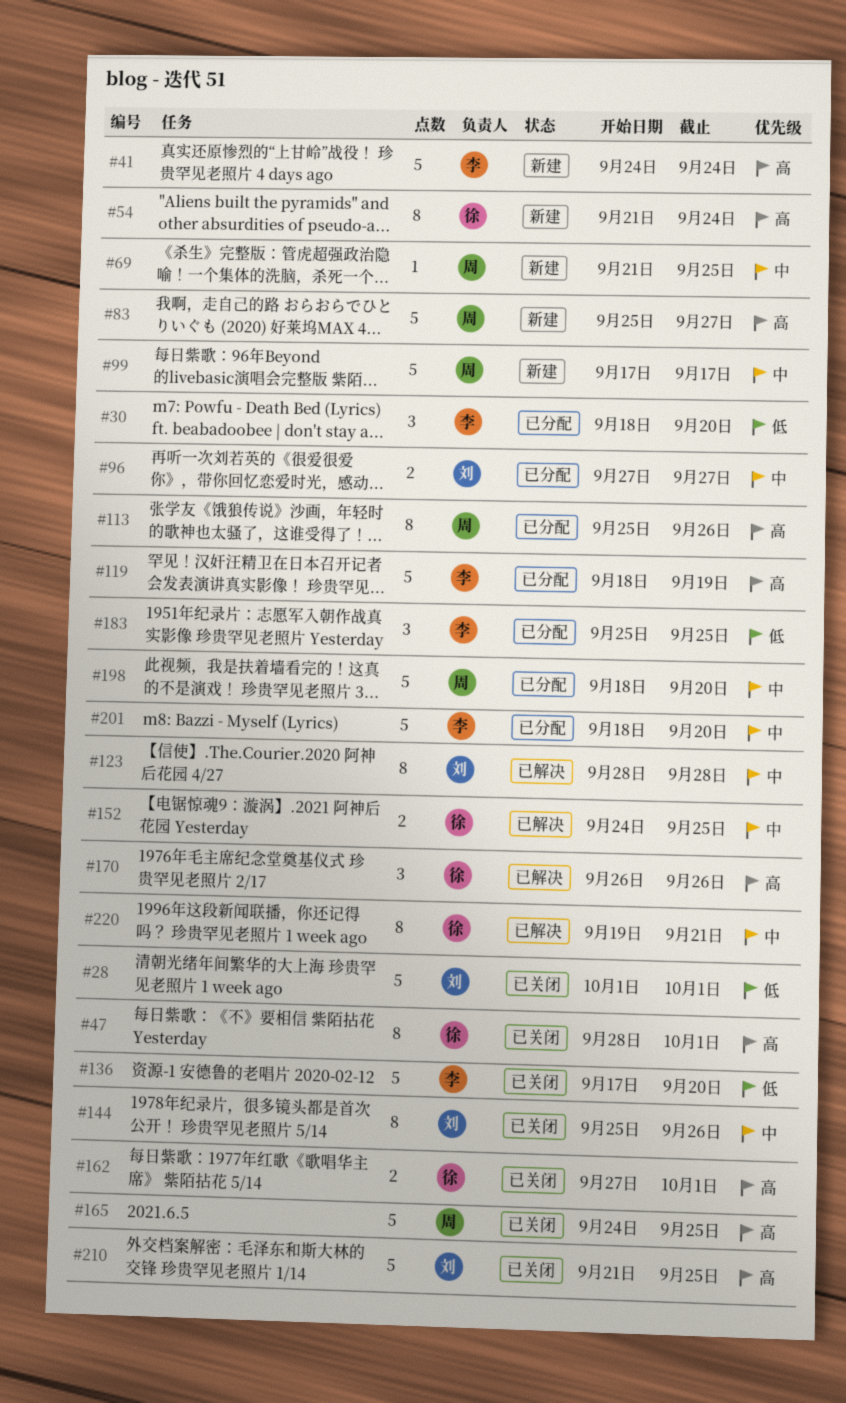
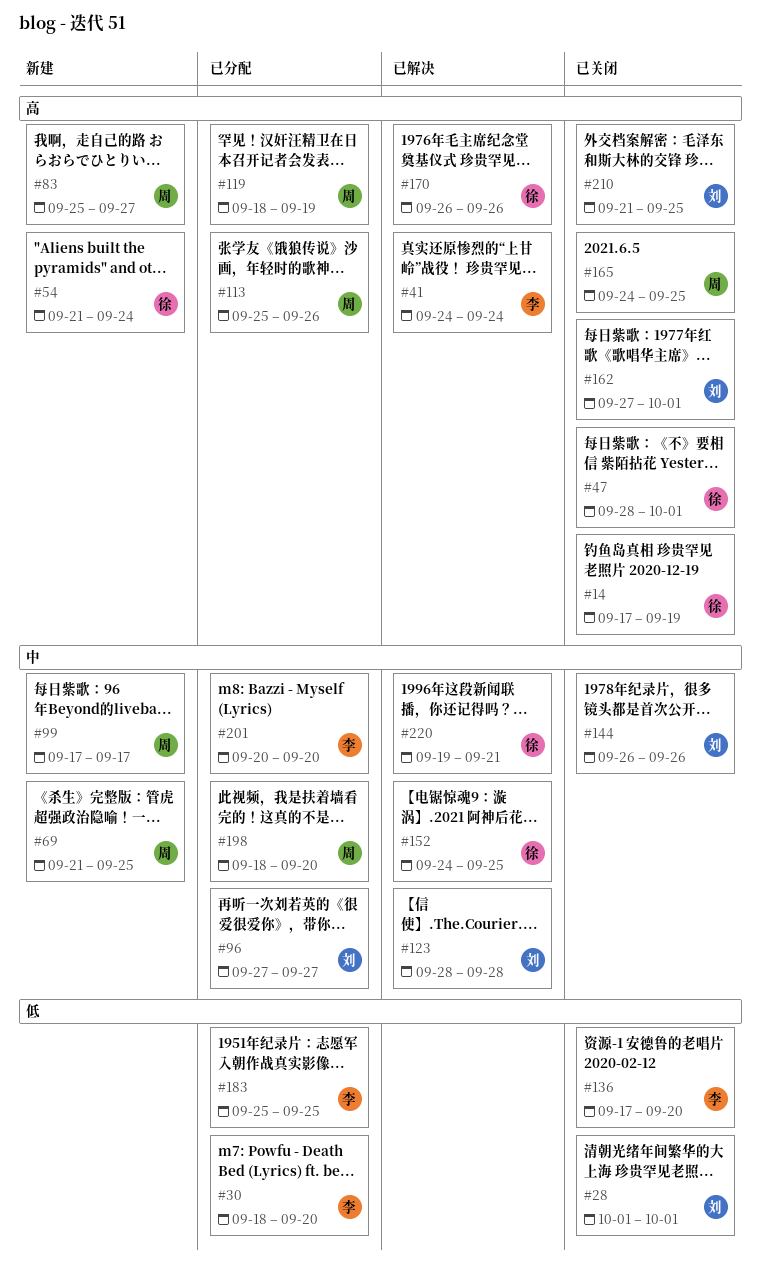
#14: none -> present
#41, status: 新建 -> 已解决
#119, owner: 李 -> 周
#144, start: Sep 25 -> Sep 26
#162, owner: 徐 -> 刘
#201, start: Sep 18 -> Sep 20

